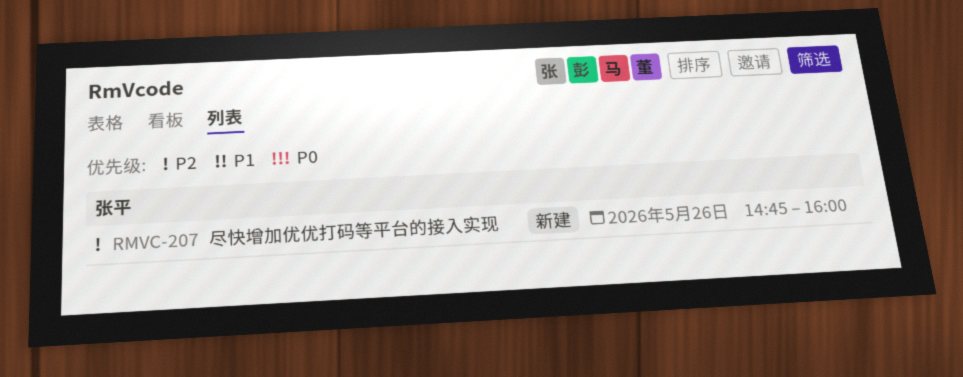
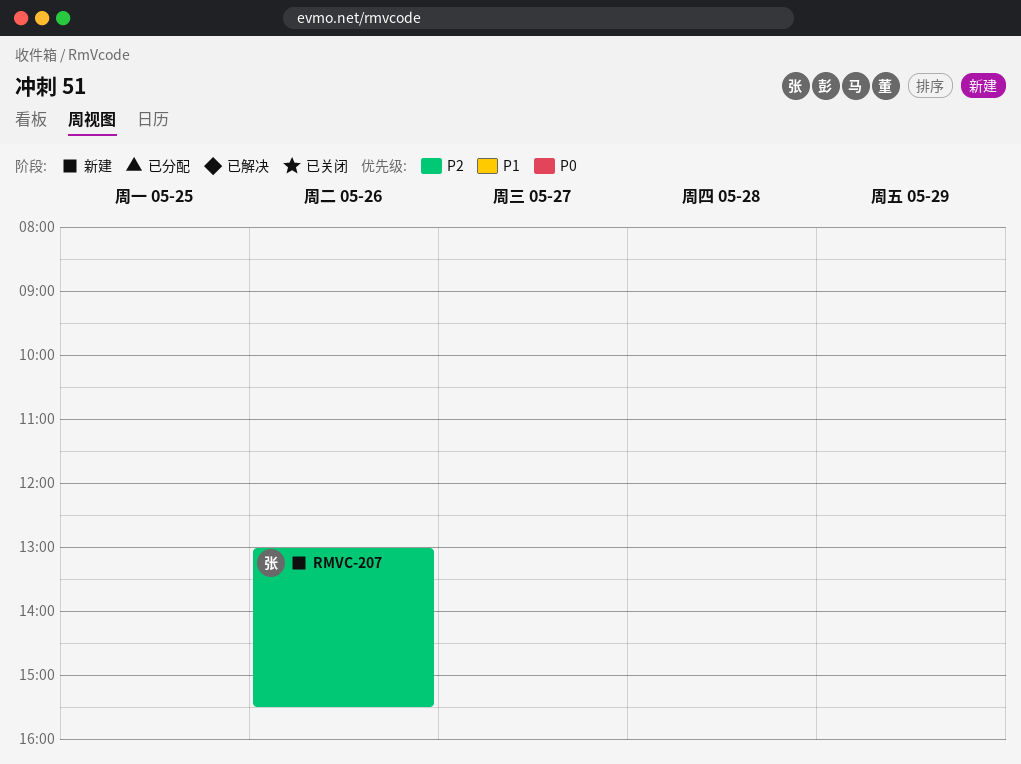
RMVC-207, begins: 14:45 -> 13:00
RMVC-207, ends: 16:00 -> 15:30

